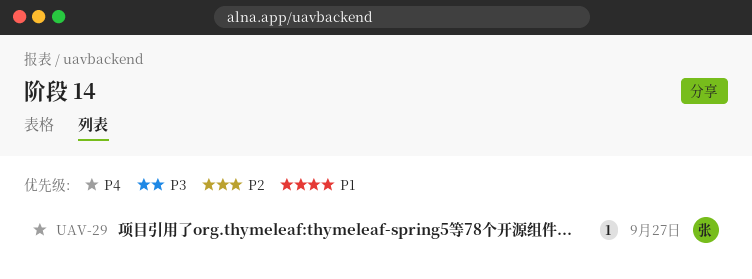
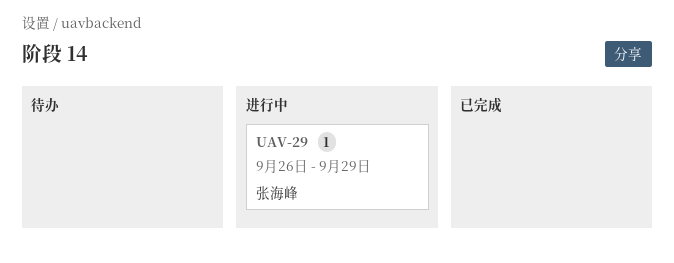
UAV-29, due: Sep 27 -> Sep 29

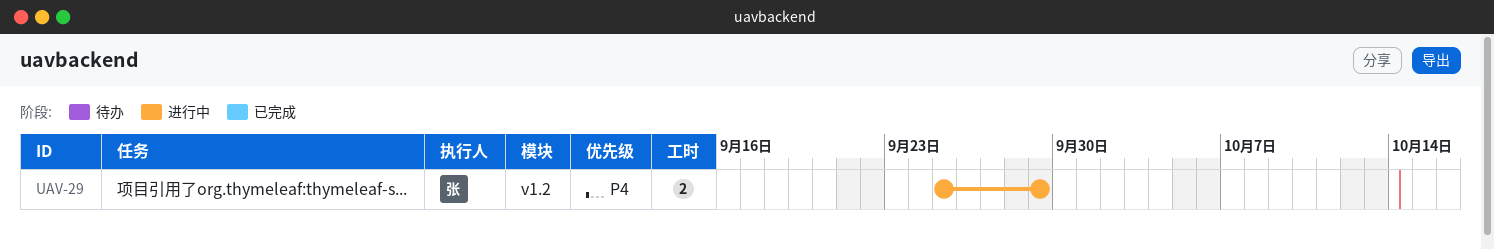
UAV-29, estimate: 1 -> 2
UAV-29, start: Sep 26 -> Sep 25

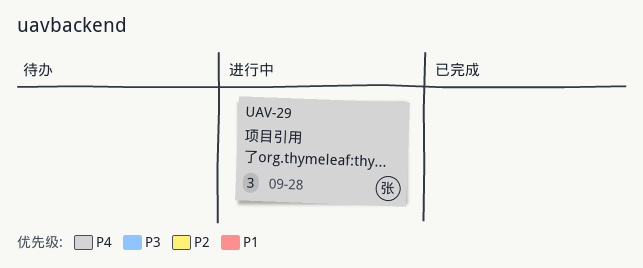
UAV-29, estimate: 2 -> 3
UAV-29, due: Sep 29 -> Sep 28

